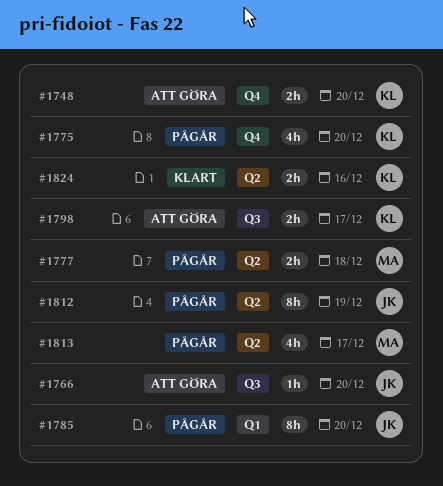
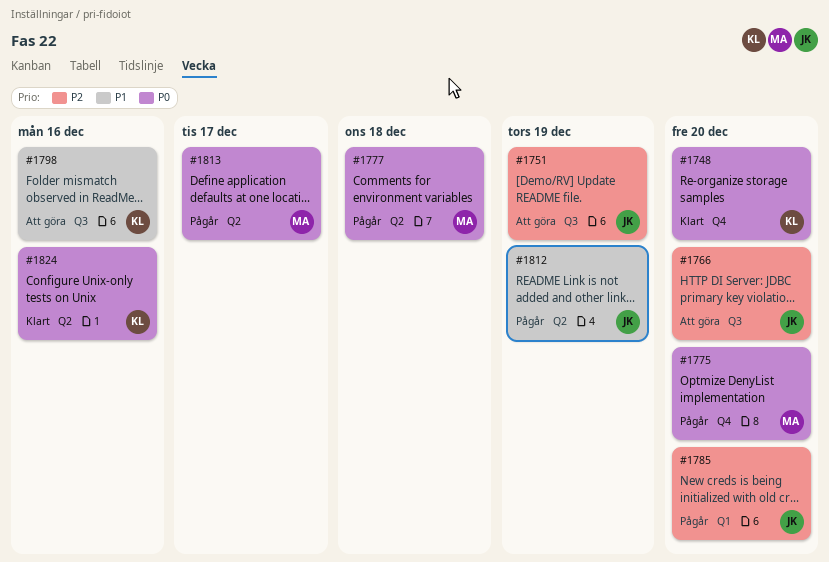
#1748, status: Att göra -> Klart
#1751: none -> present
#1775, owner: KL -> MA
#1798, due: Dec 17 -> Dec 16

